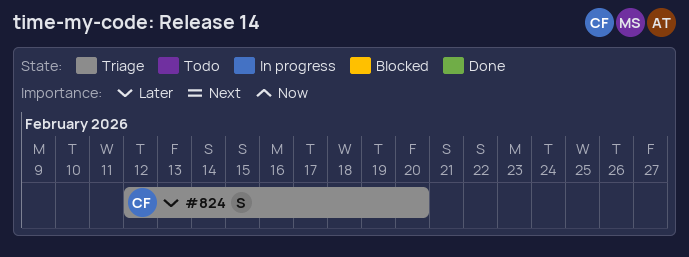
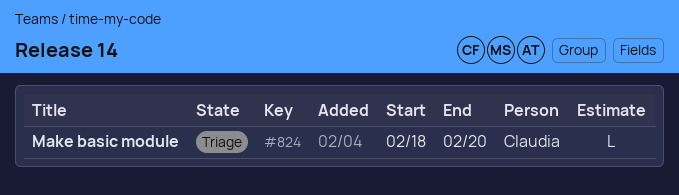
#824, estimate: S -> L
#824, start: Feb 12 -> Feb 18

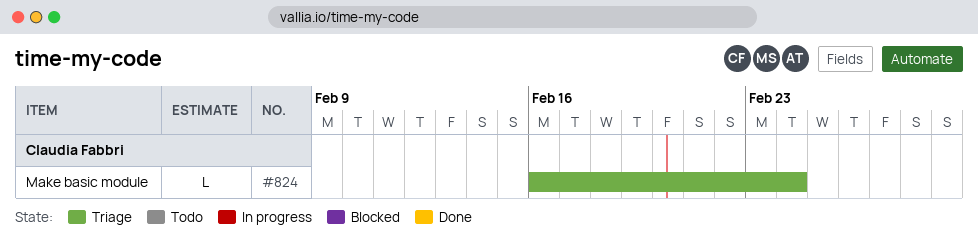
#824, start: Feb 18 -> Feb 16
#824, due: Feb 20 -> Feb 24

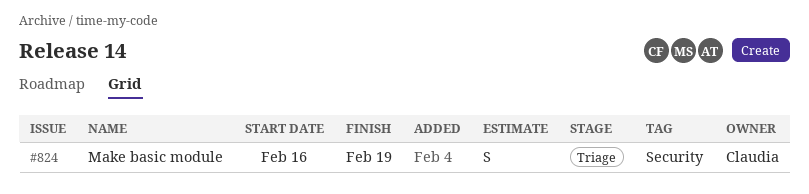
#824, estimate: L -> S
#824, due: Feb 24 -> Feb 19

